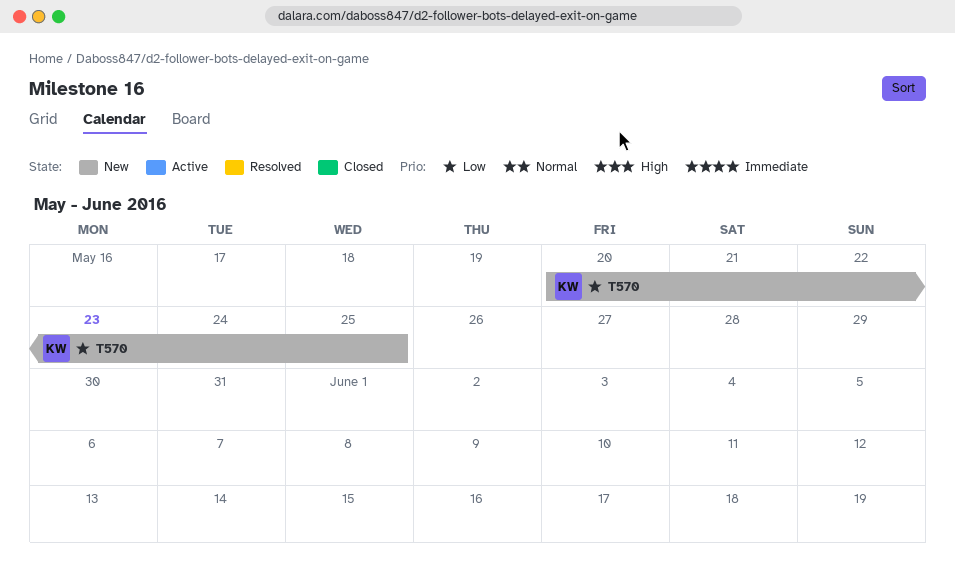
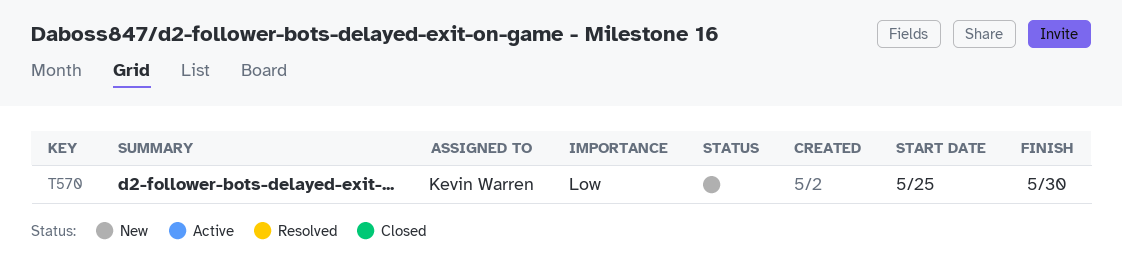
T570, start: May 20 -> May 25
T570, due: May 25 -> May 30

